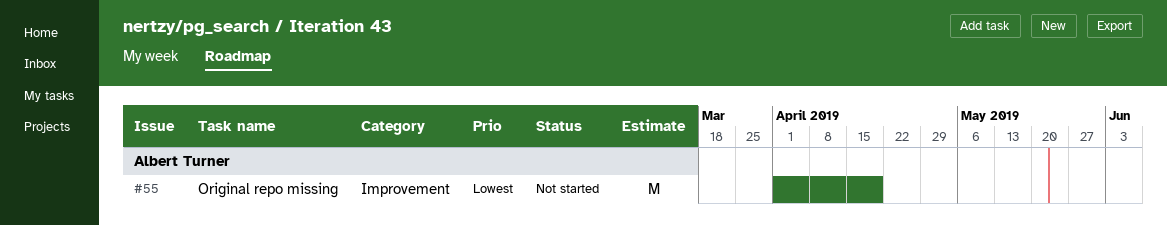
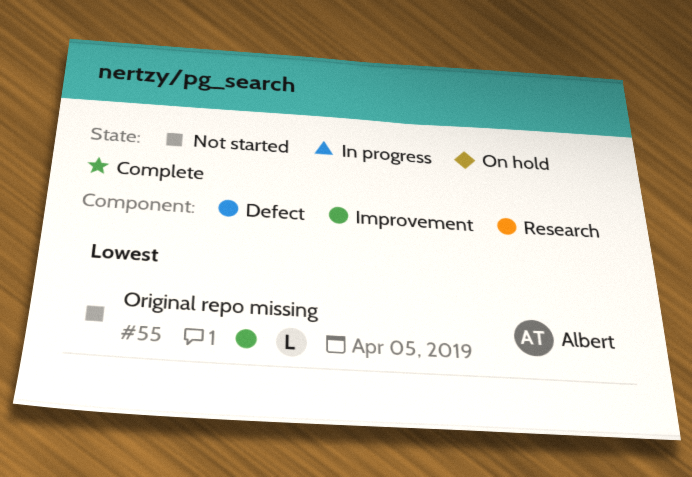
#55, estimate: M -> L
#55, due: Apr 19 -> Apr 5

